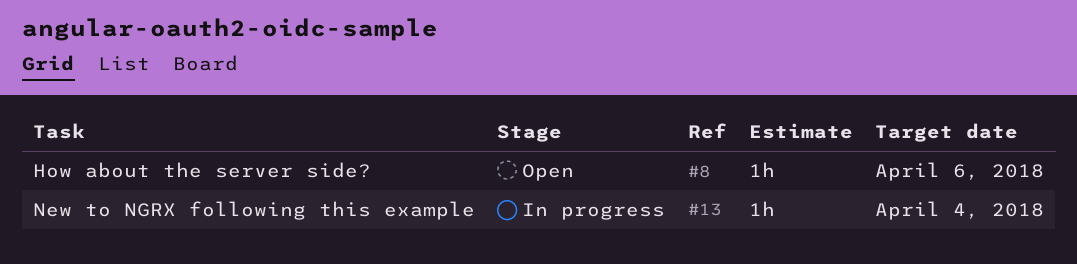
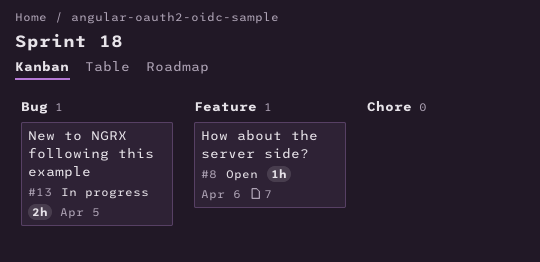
#13, estimate: 1h -> 2h
#13, due: Apr 4 -> Apr 5

